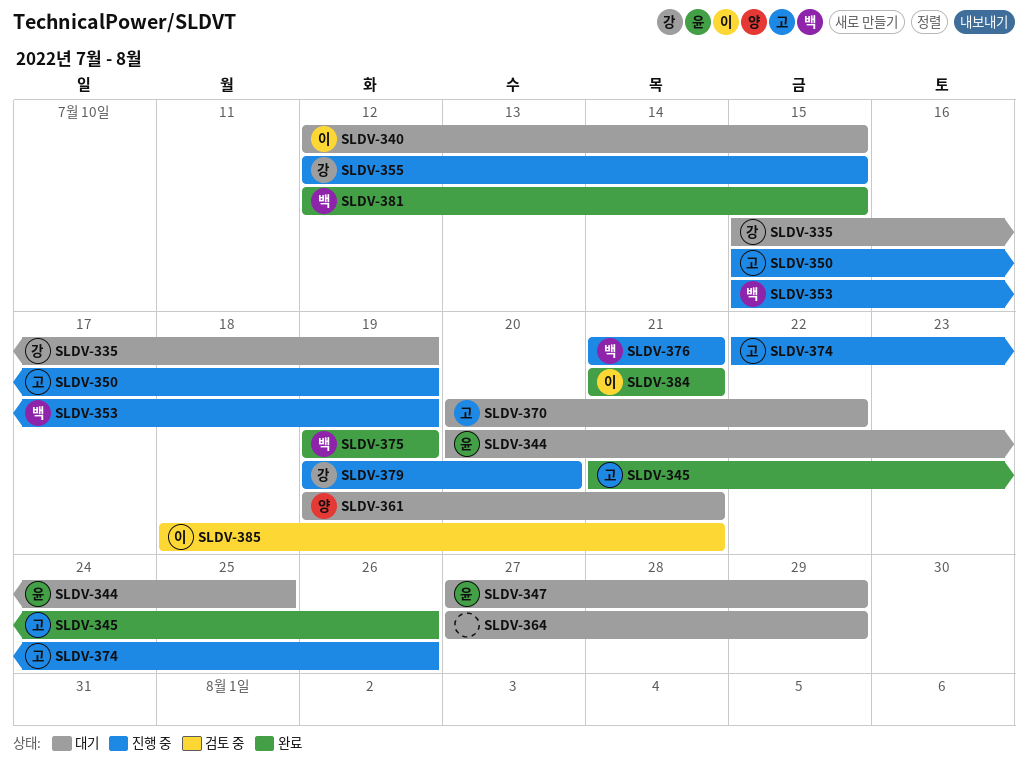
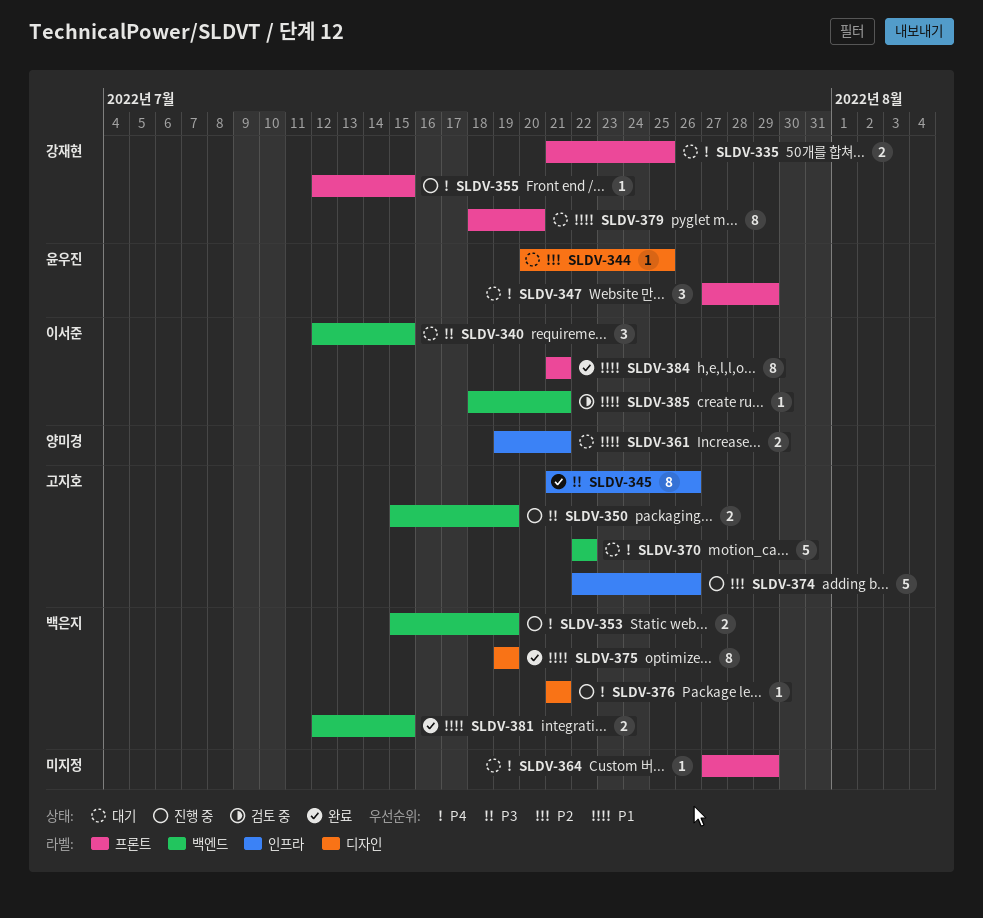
SLDV-335, start: Jul 15 -> Jul 21
SLDV-335, due: Jul 19 -> Jul 25
SLDV-370, start: Jul 20 -> Jul 22
SLDV-379, status: 진행 중 -> 대기
SLDV-379, start: Jul 19 -> Jul 18

